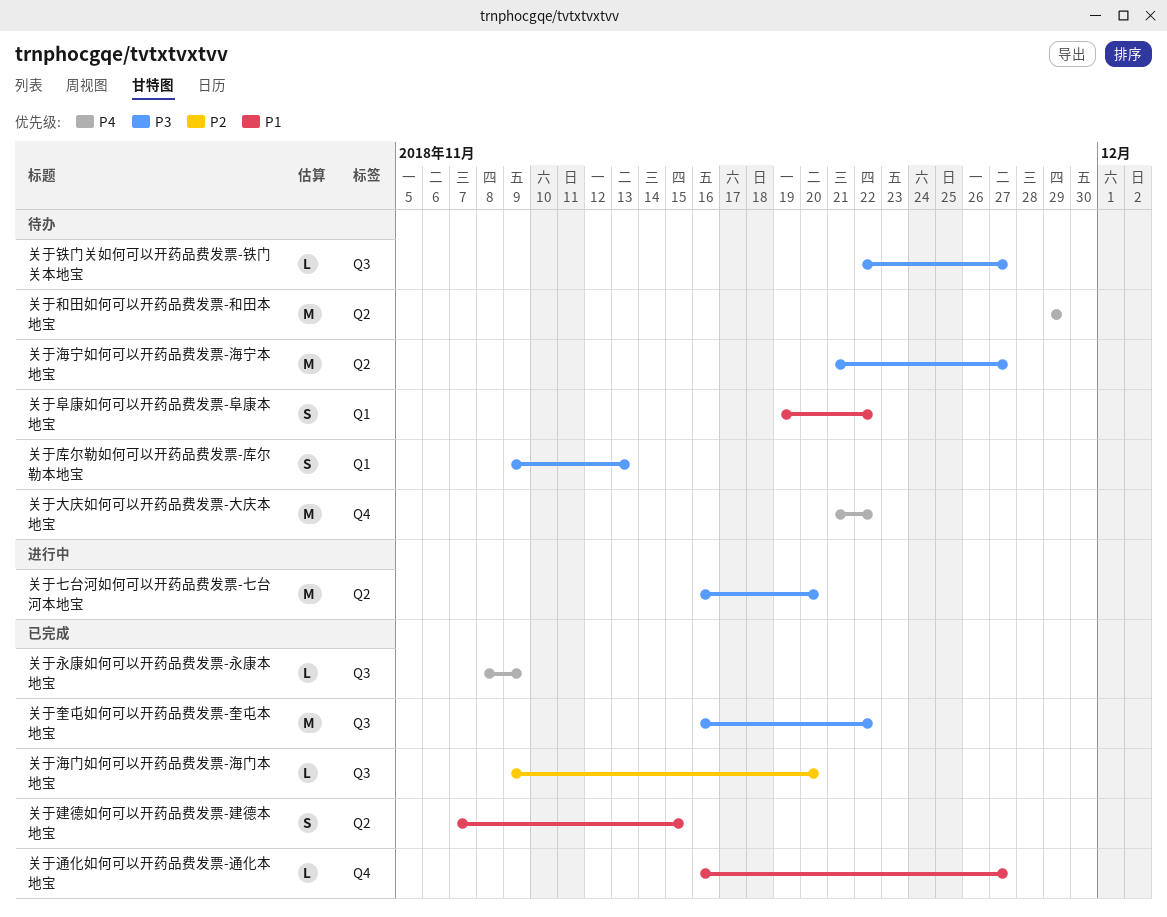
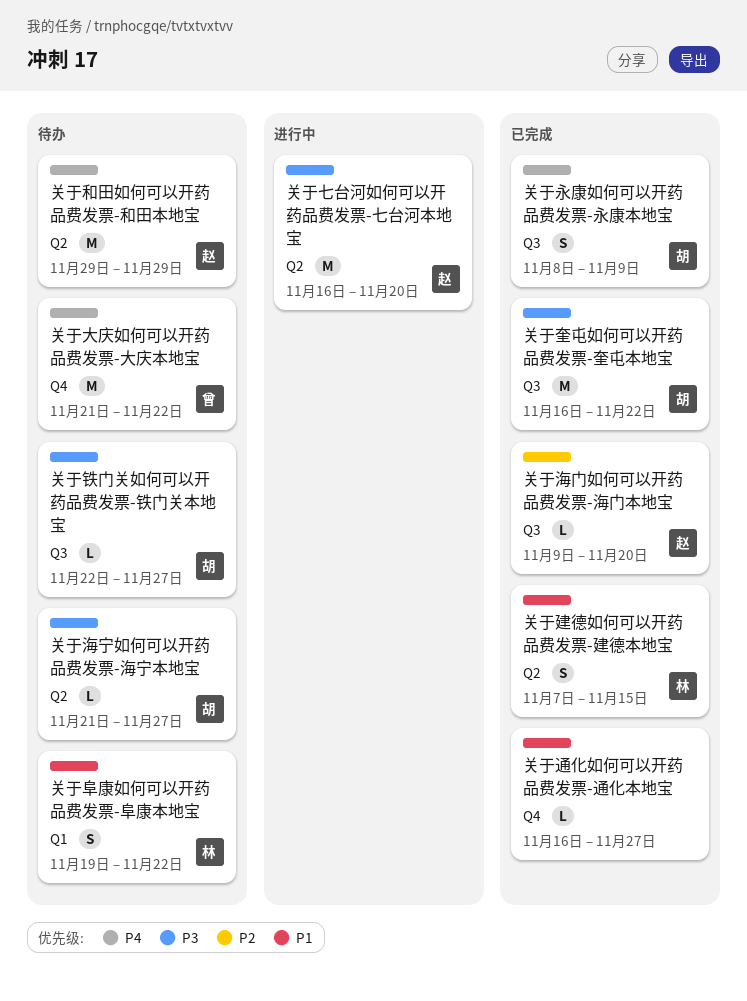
关于库尔勒如何可以开药品费发票-库尔勒本地宝: present -> none
关于永康如何可以开药品费发票-永康本地宝, estimate: L -> S
关于海宁如何可以开药品费发票-海宁本地宝, estimate: M -> L

